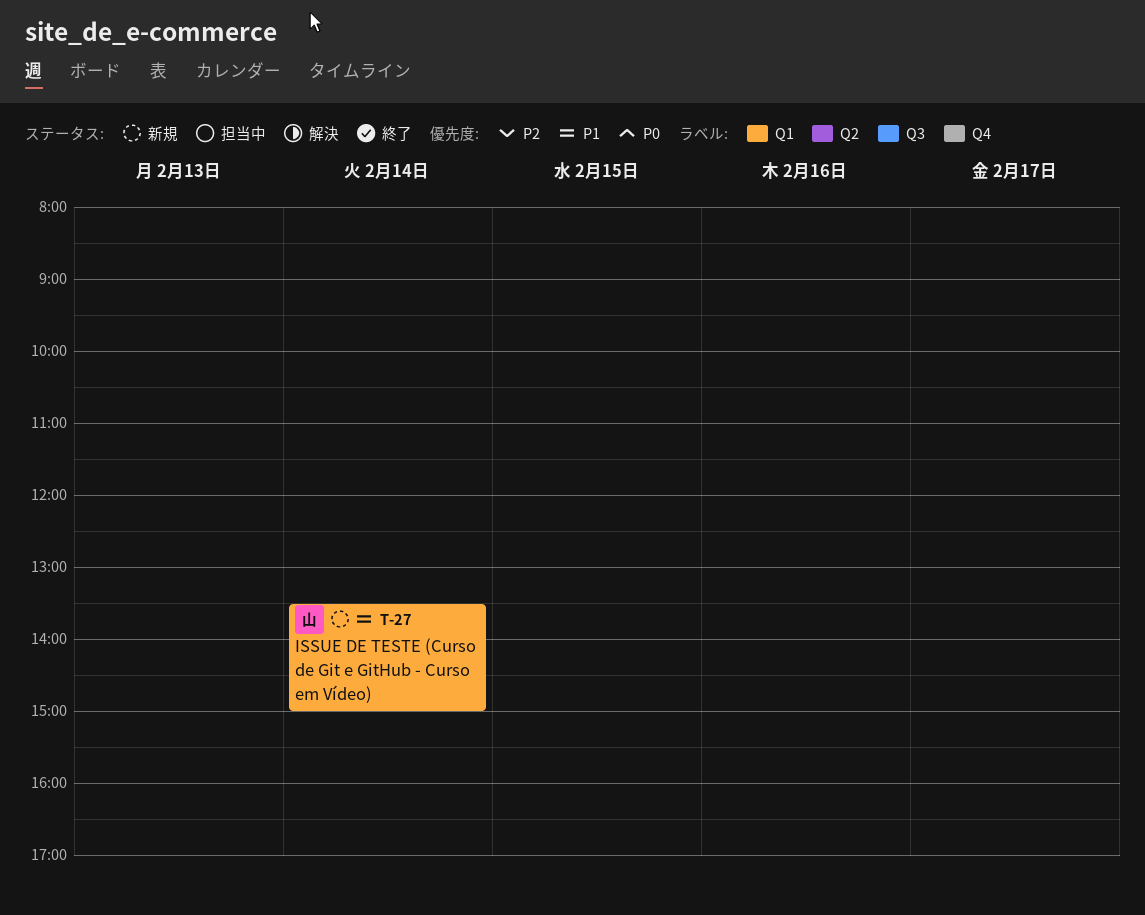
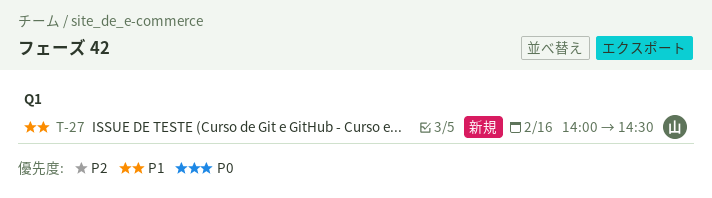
T-27, day: Feb 14 -> Feb 16
T-27, begins: 13:30 -> 14:00
T-27, ends: 15:00 -> 14:30

